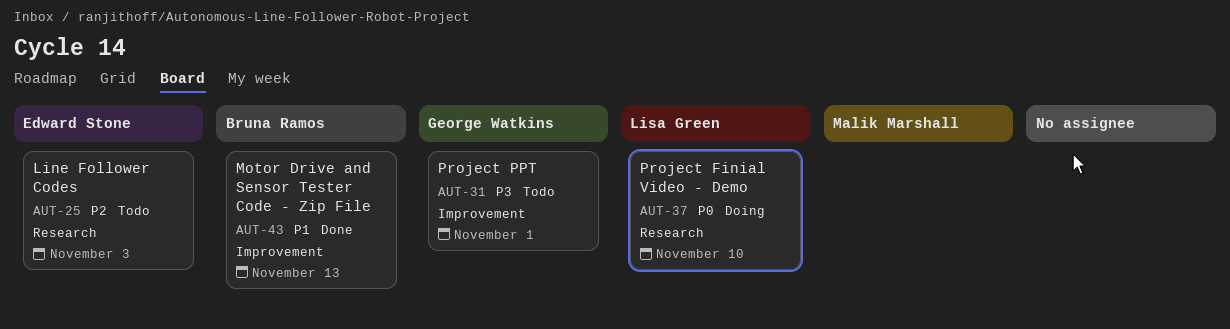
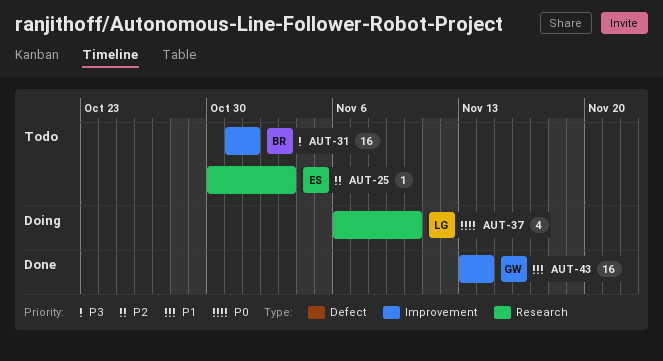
AUT-31, owner: George Watkins -> Bruna Ramos
AUT-43, owner: Bruna Ramos -> George Watkins
AUT-43, due: Nov 13 -> Nov 14

